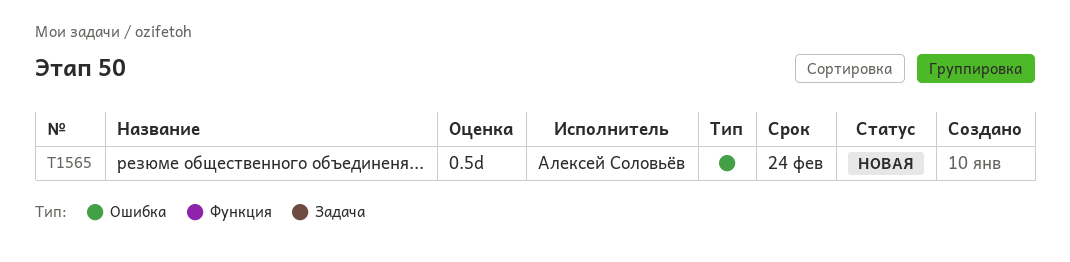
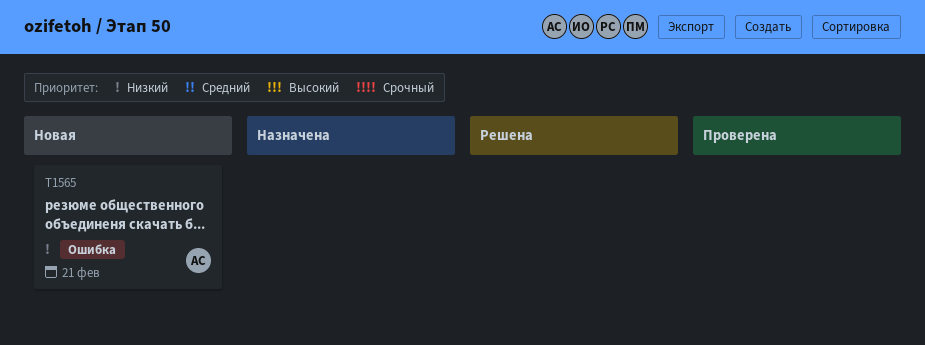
T1565, due: Feb 24 -> Feb 21

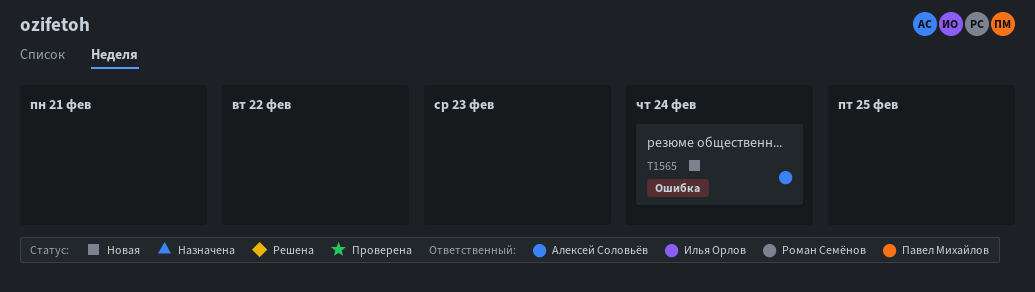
T1565, due: Feb 21 -> Feb 24

